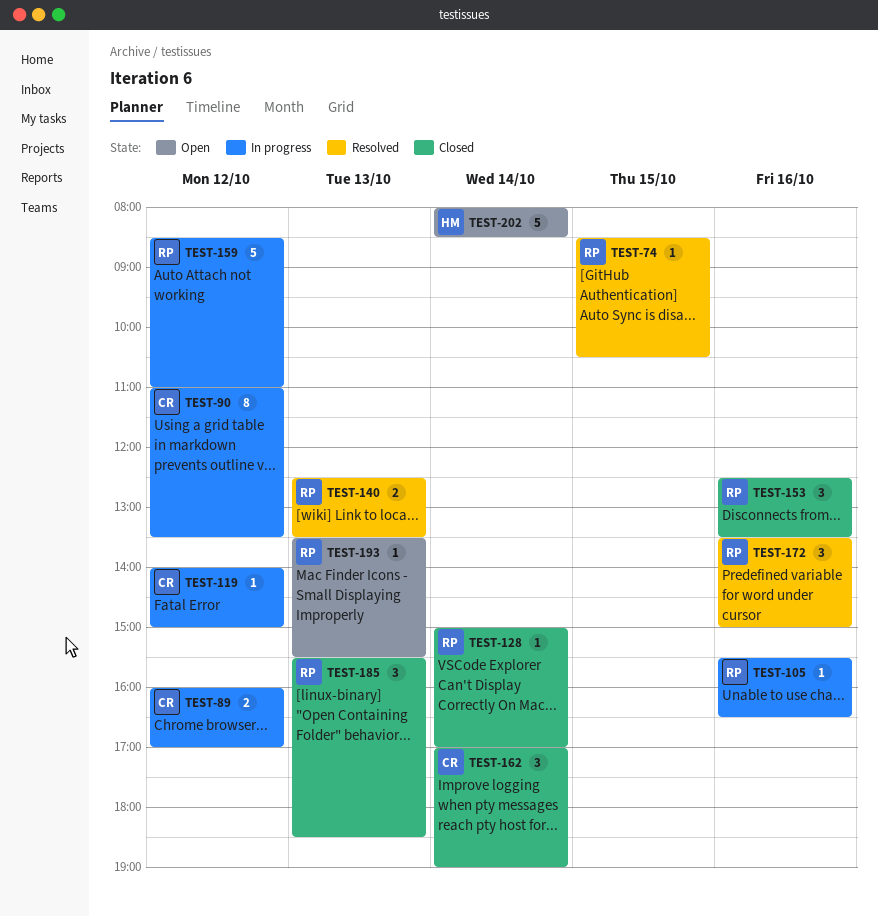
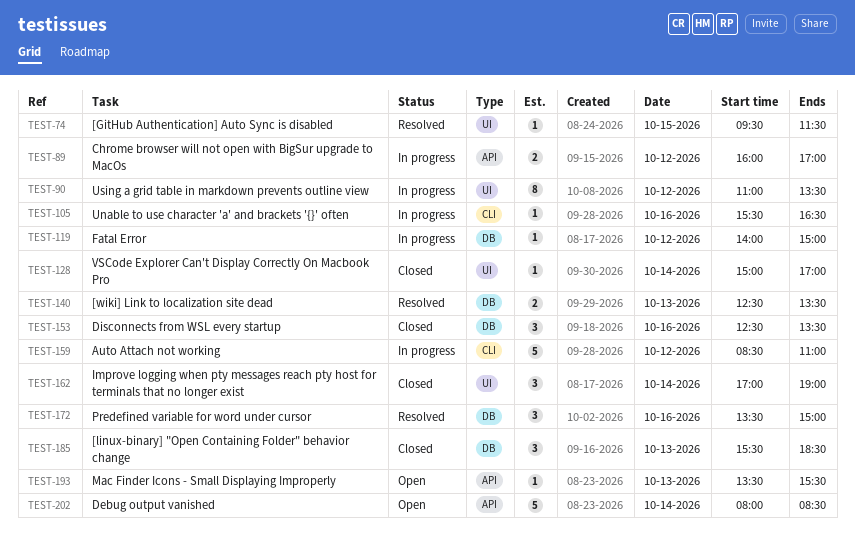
TEST-74, begins: 08:30 -> 09:30
TEST-74, ends: 10:30 -> 11:30

